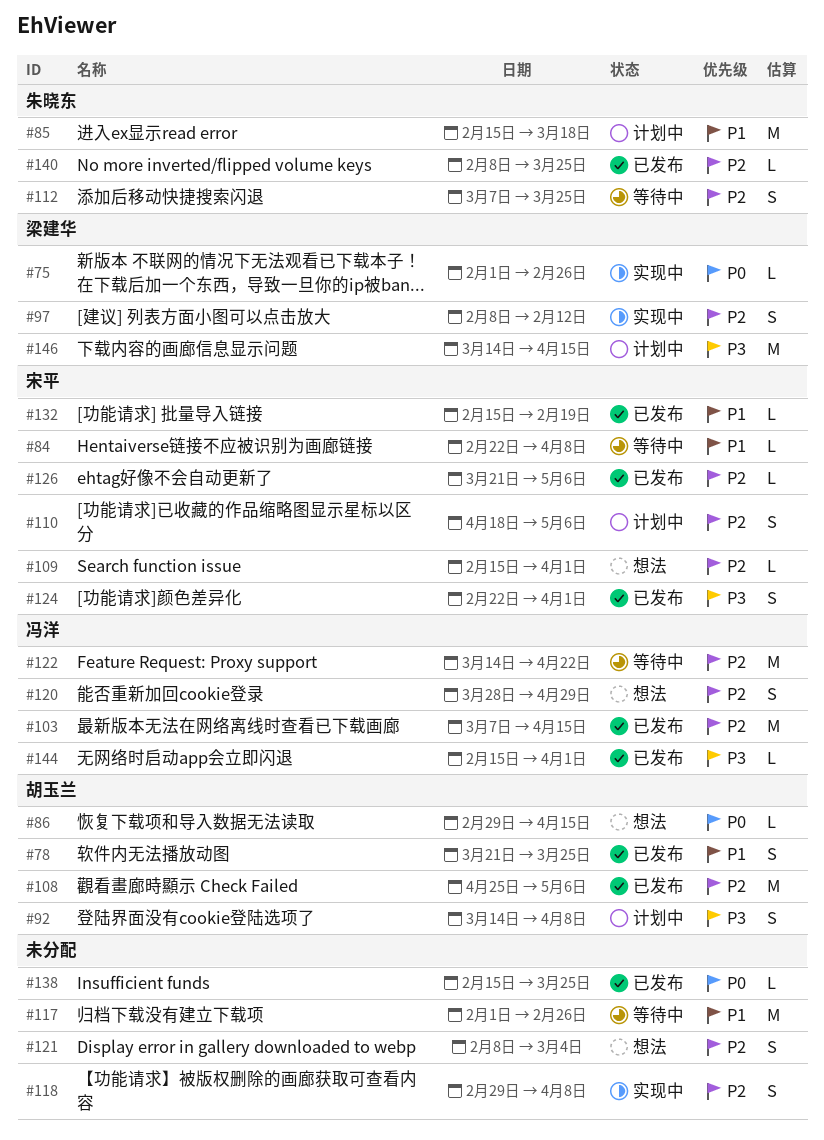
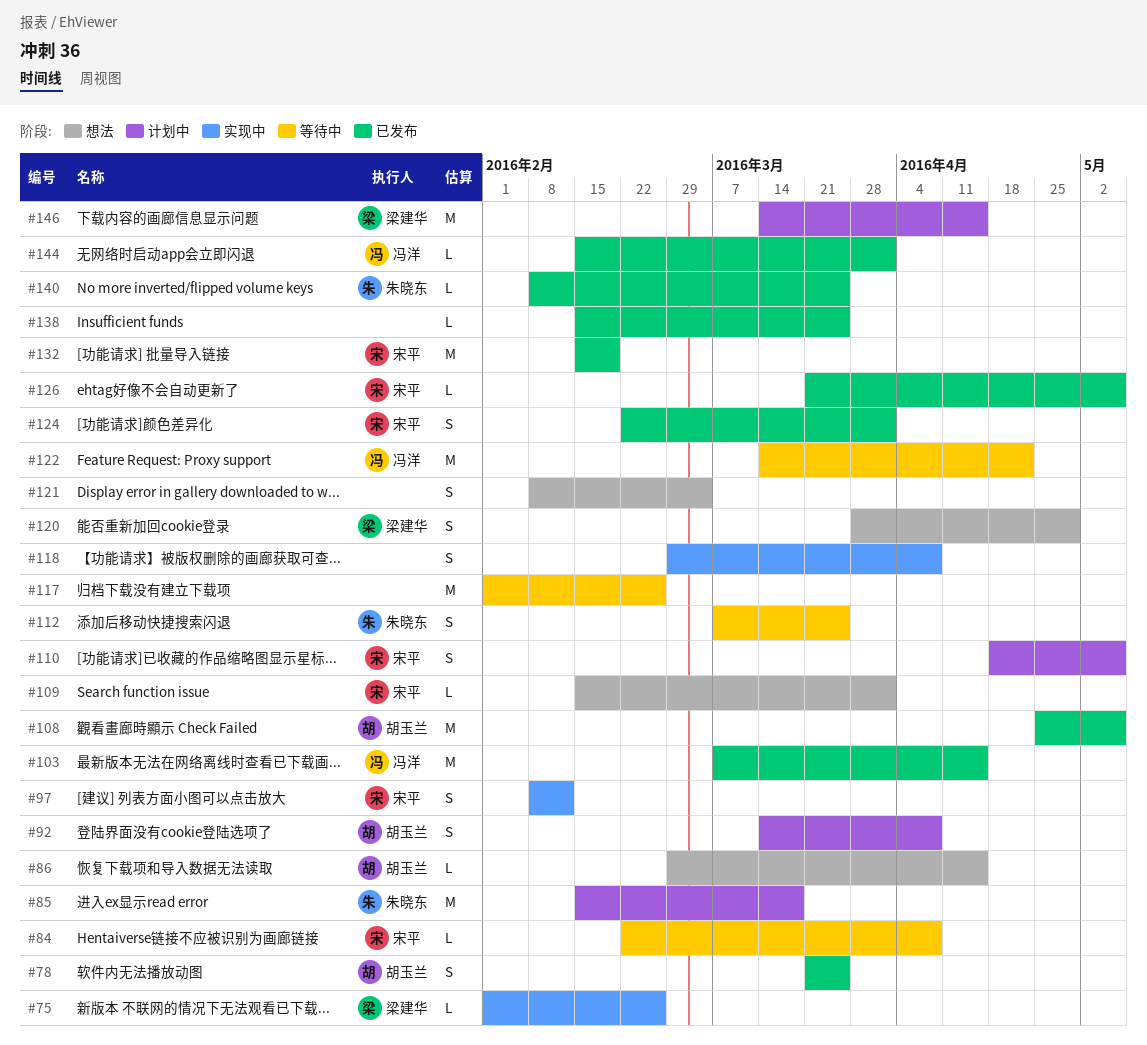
#97, owner: 梁建华 -> 宋平
#120, owner: 冯洋 -> 梁建华
#132, estimate: L -> M

